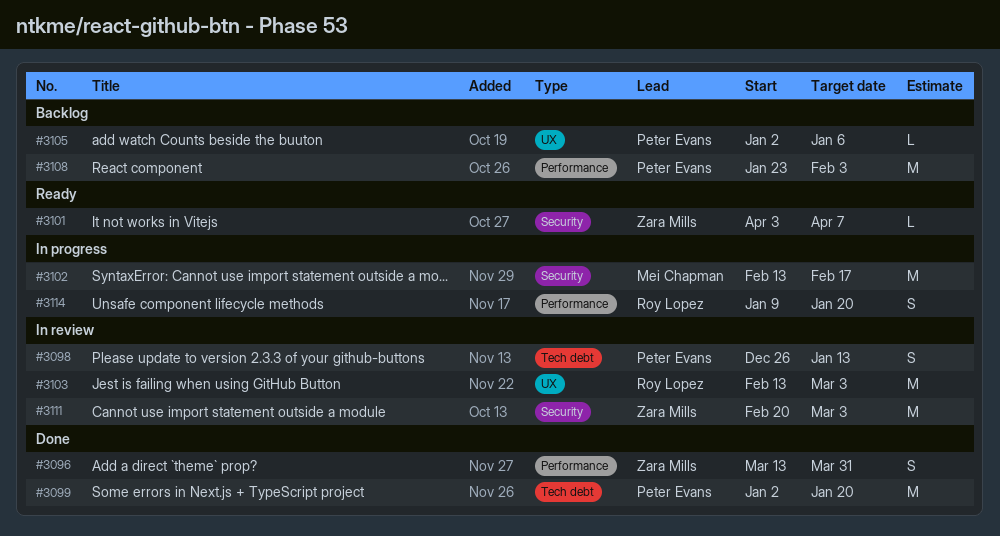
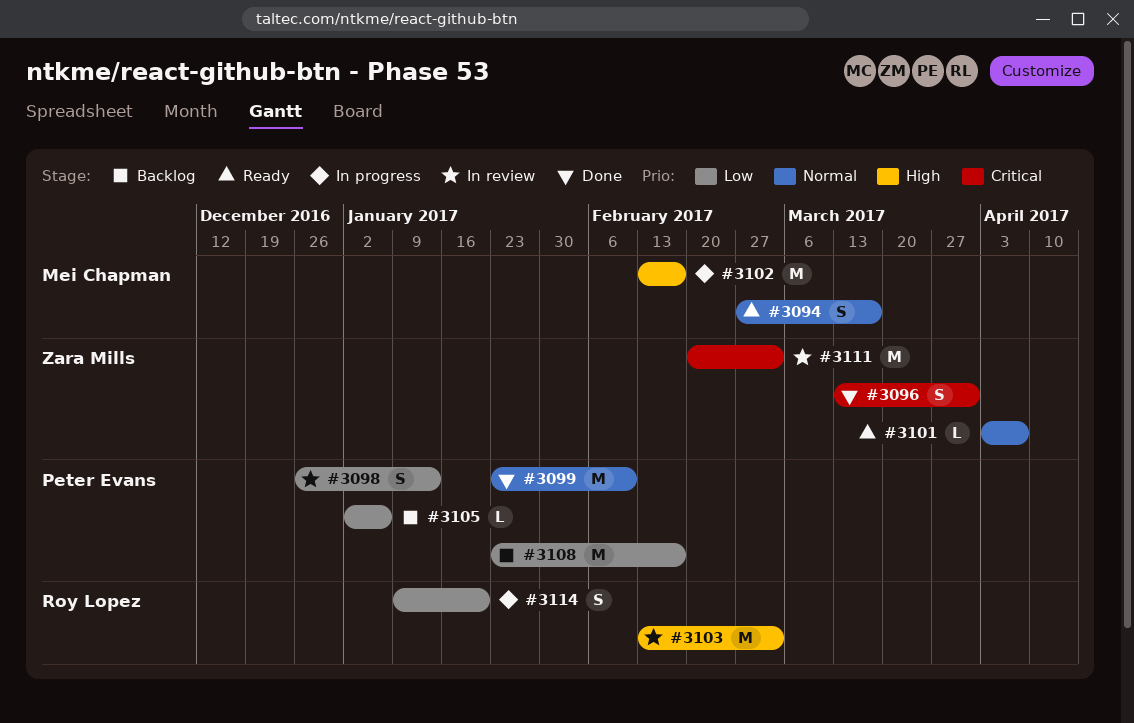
#3094: none -> present
#3099, start: Jan 2 -> Jan 23
#3099, due: Jan 20 -> Feb 10
#3108, due: Feb 3 -> Feb 17

